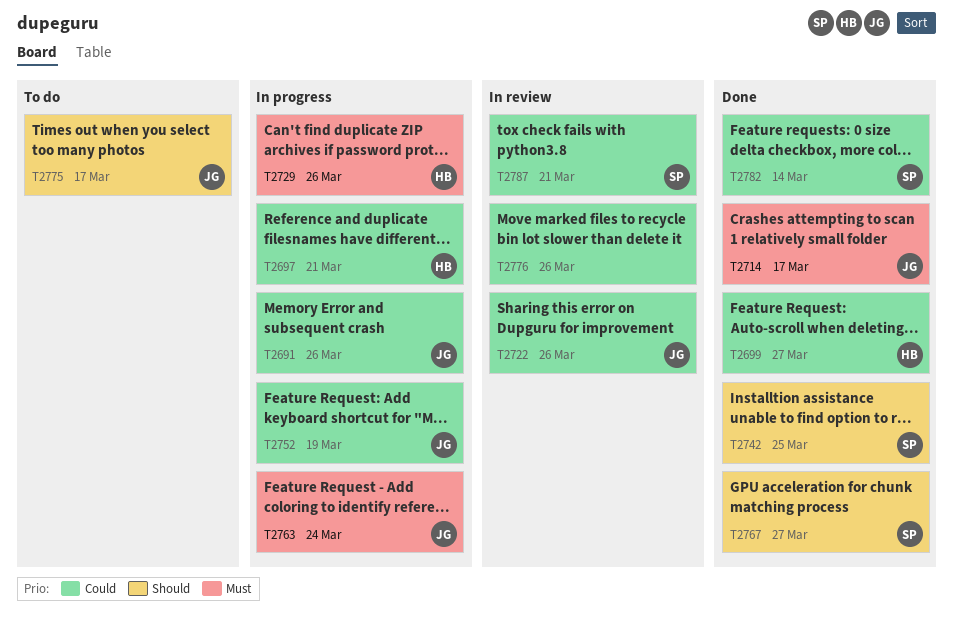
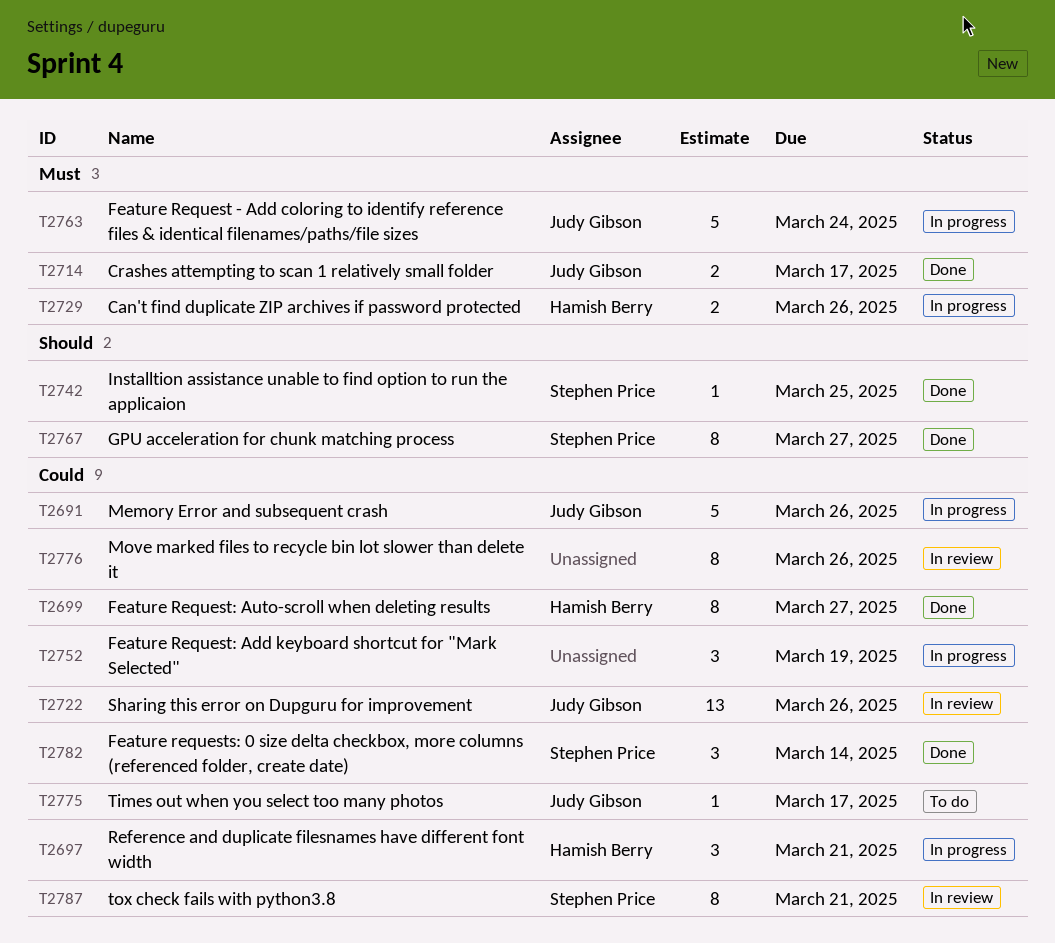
T2752, owner: Judy Gibson -> none
T2775, priority: Should -> Could

